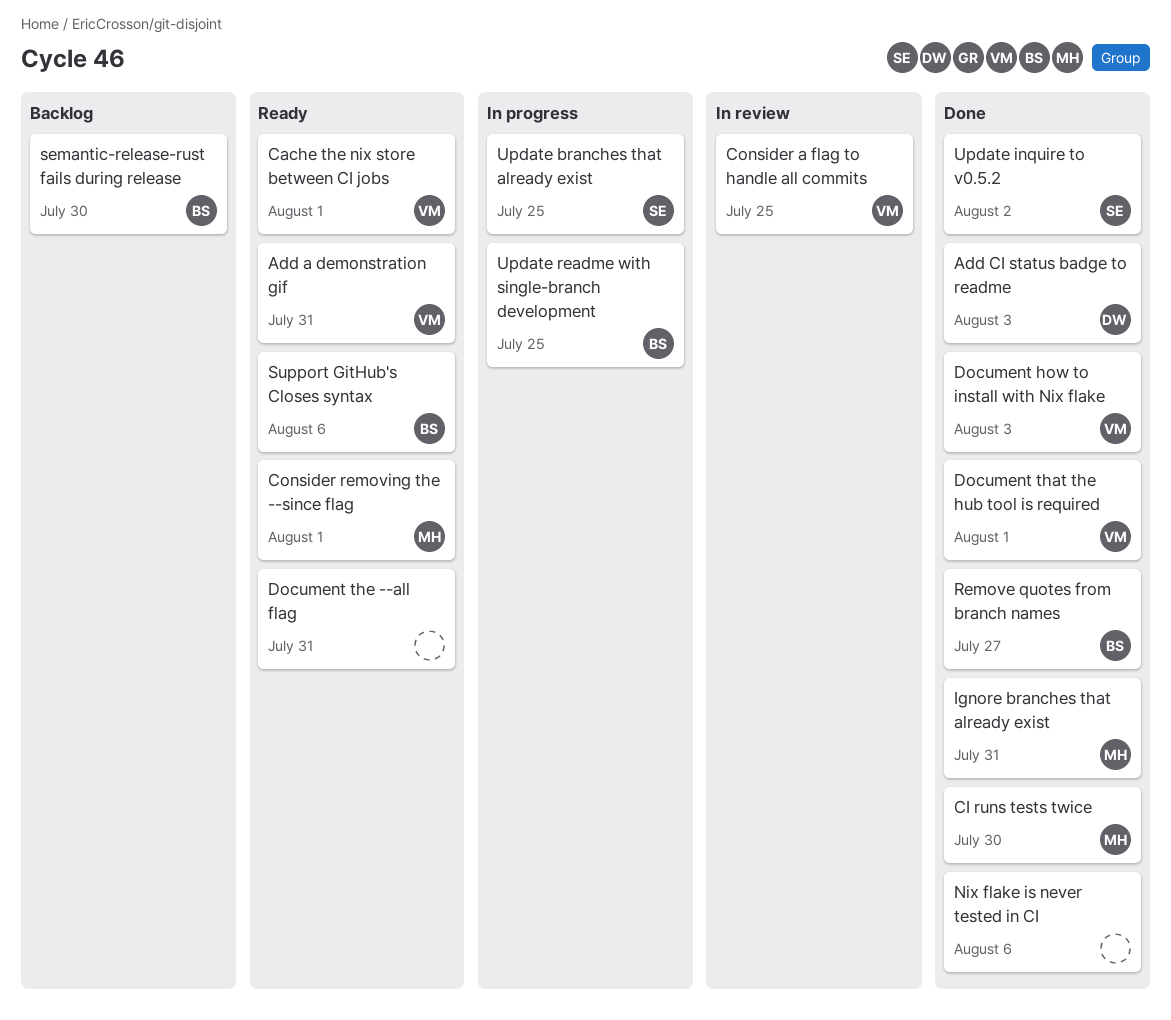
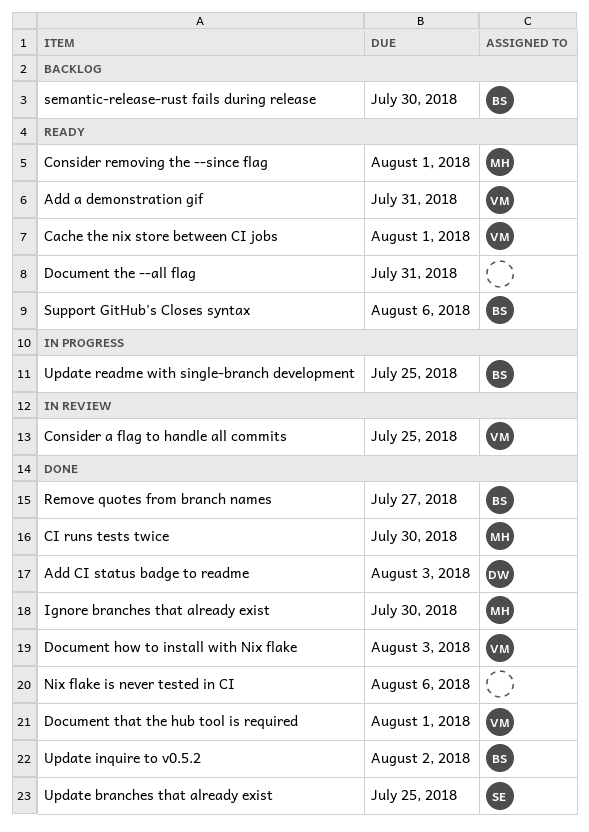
Ignore branches that already exist, due: Jul 31 -> Jul 30
Update branches that already exist, status: In progress -> Done
Update inquire to v0.5.2, owner: SE -> BS

